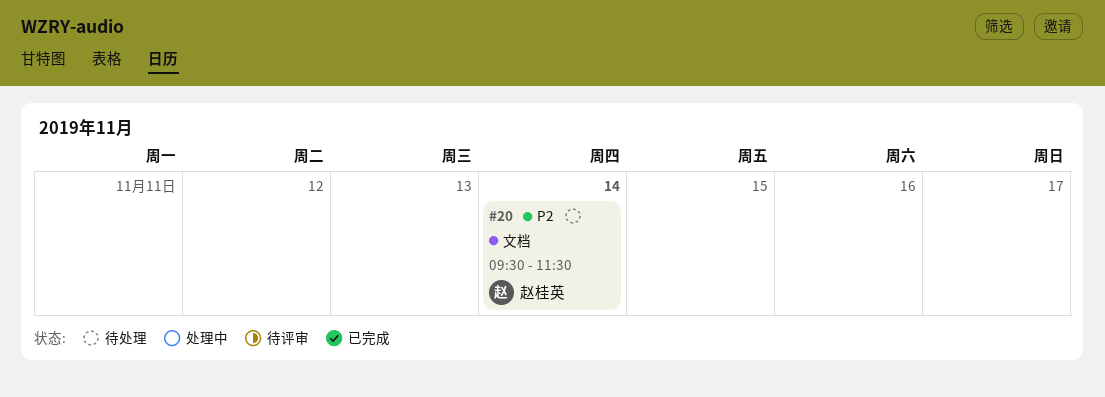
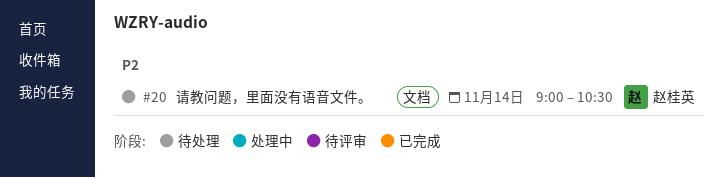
#20, begins: 09:30 -> 09:00
#20, ends: 11:30 -> 10:30

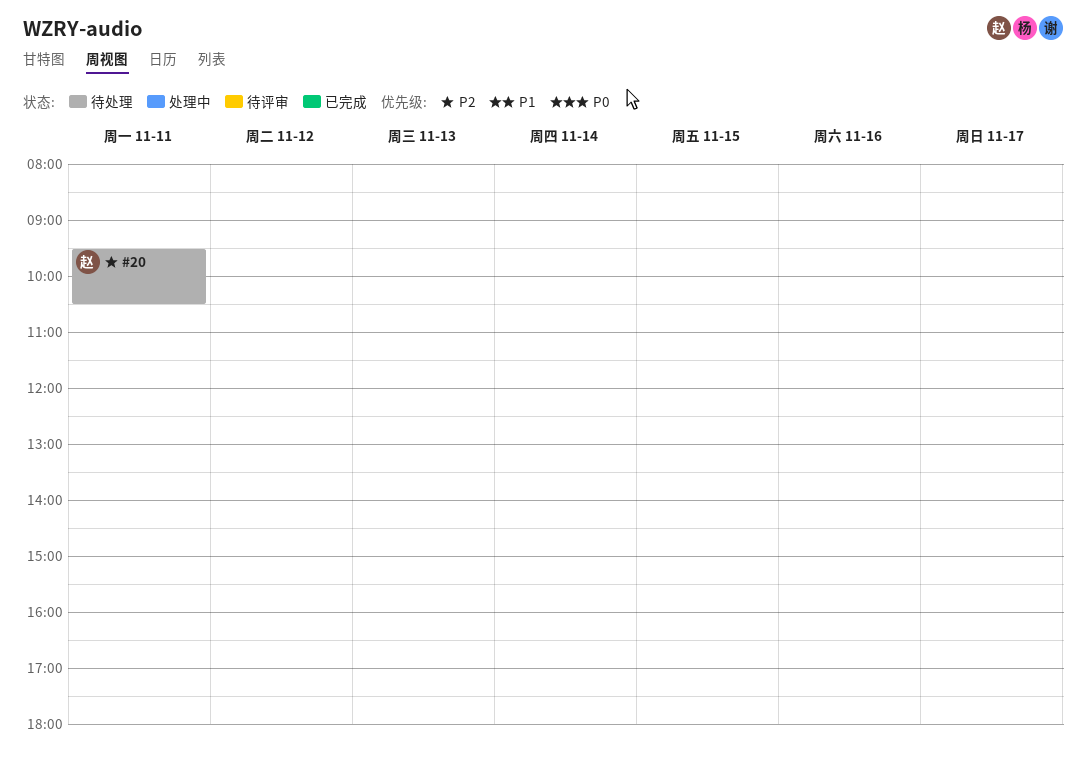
#20, day: Nov 14 -> Nov 11
#20, begins: 09:00 -> 09:30

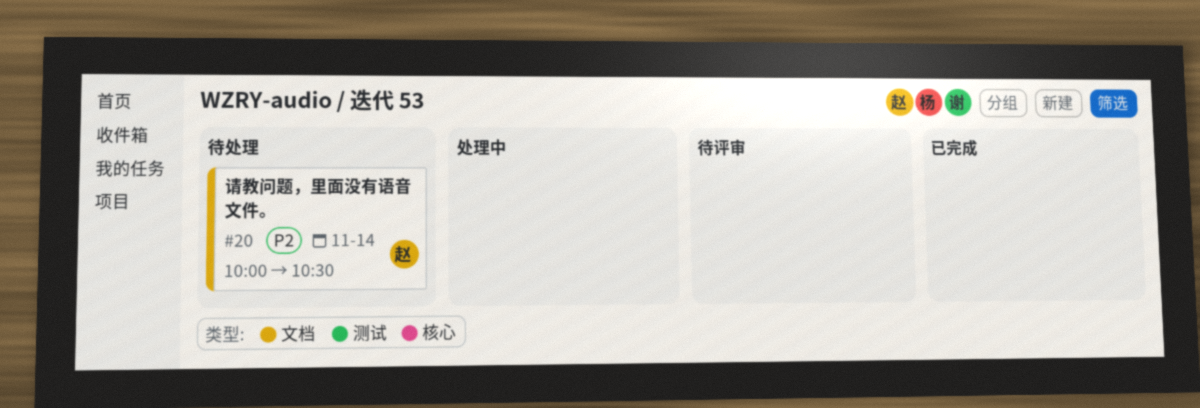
#20, day: Nov 11 -> Nov 14
#20, begins: 09:30 -> 10:00

